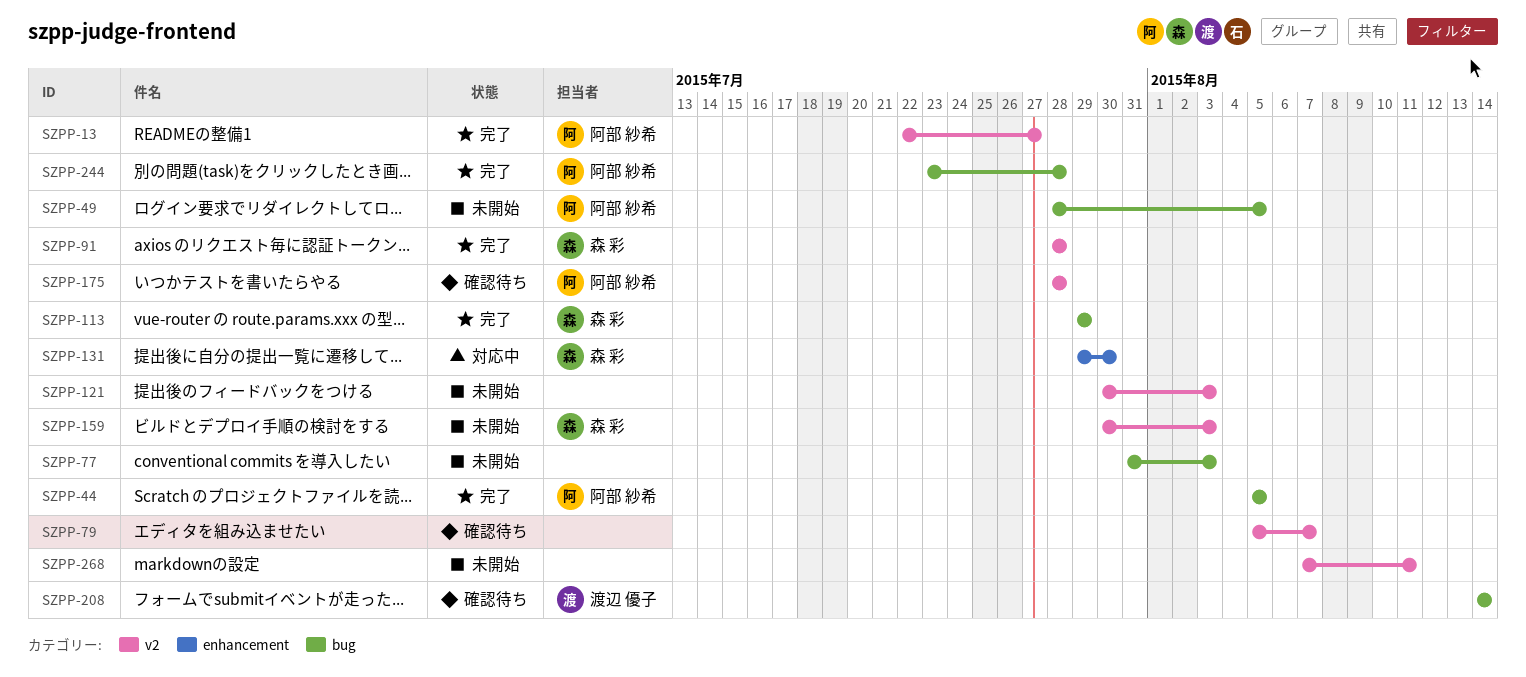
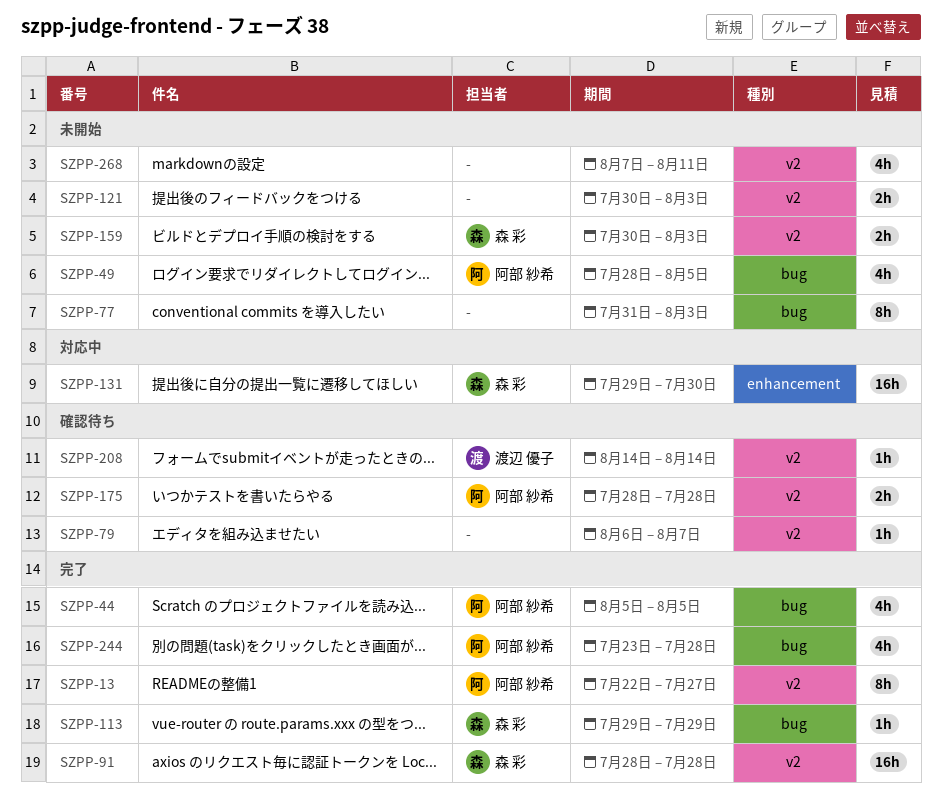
SZPP-79, start: Aug 5 -> Aug 6
SZPP-208, label: bug -> v2

